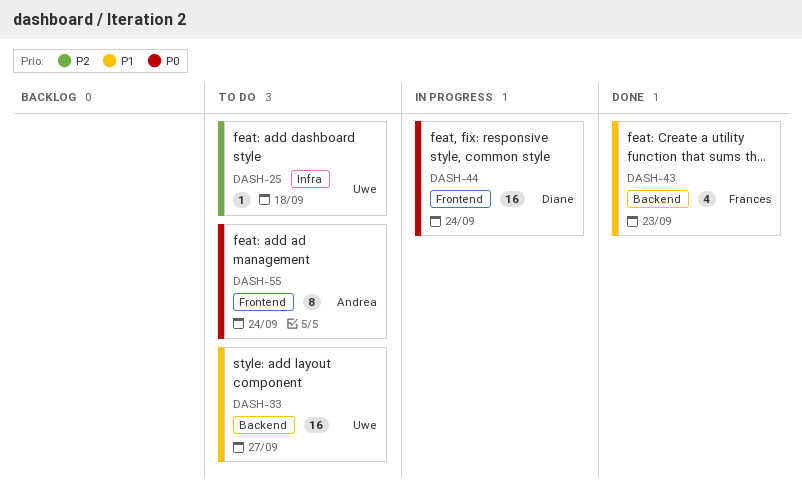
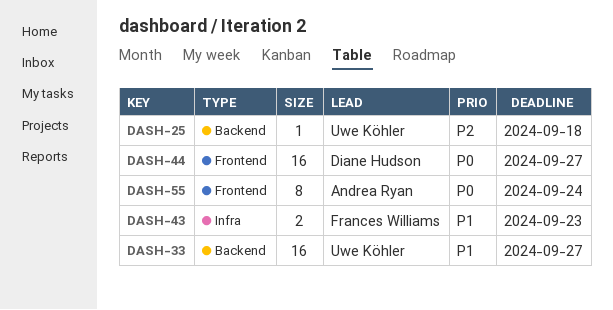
DASH-25, label: Infra -> Backend
DASH-43, label: Backend -> Infra
DASH-43, estimate: 4 -> 2
DASH-44, due: Sep 24 -> Sep 27

